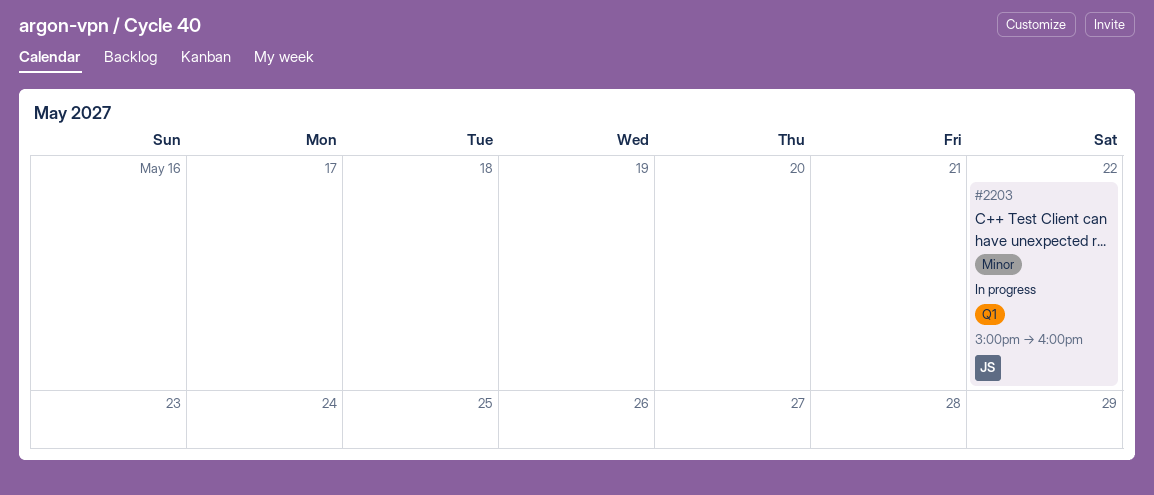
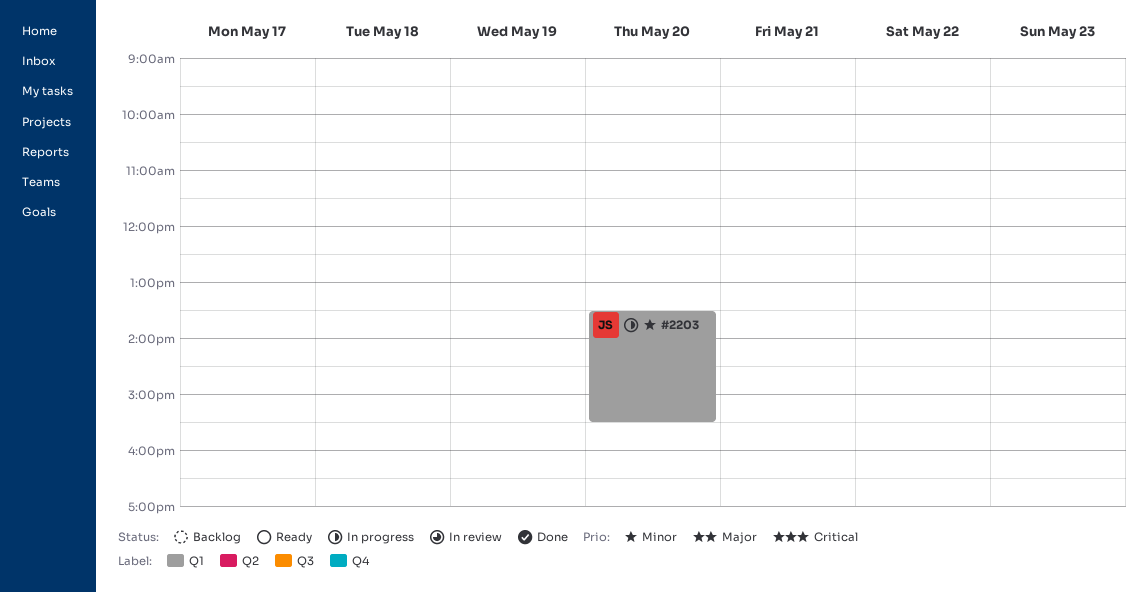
#2203, day: May 22 -> May 20
#2203, begins: 15:00 -> 13:30
#2203, ends: 16:00 -> 15:30

